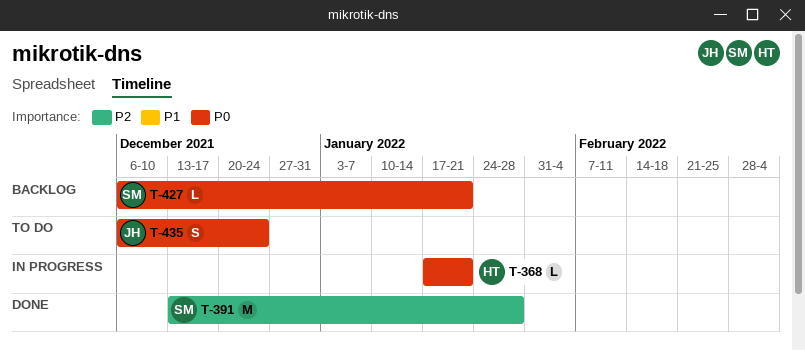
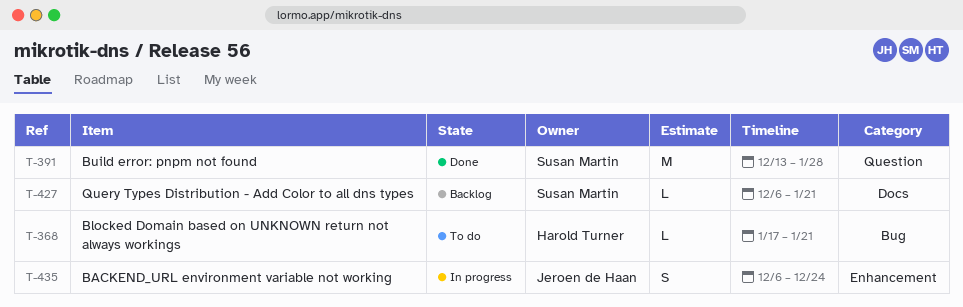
T-368, status: In progress -> To do
T-435, status: To do -> In progress

